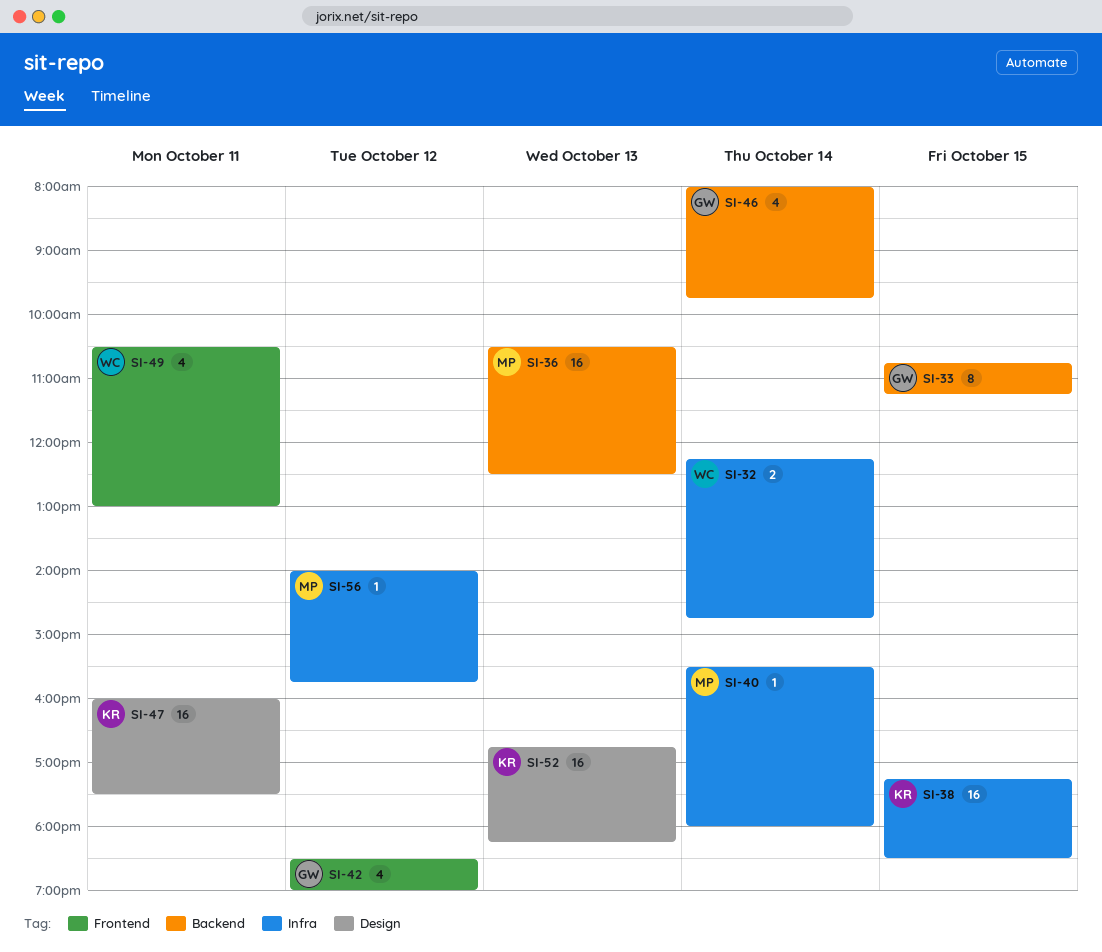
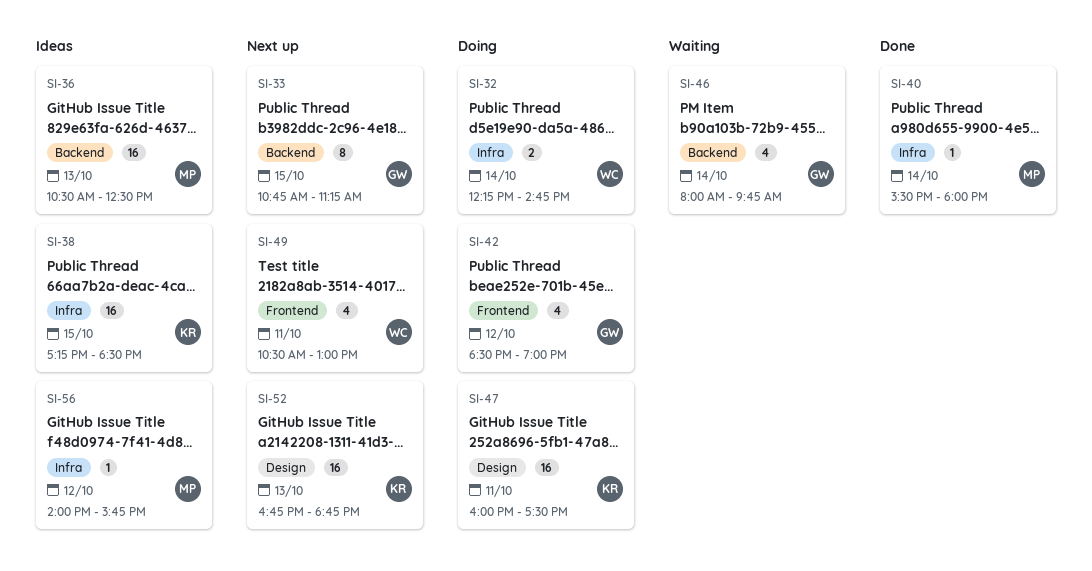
SI-52, ends: 18:15 -> 18:45

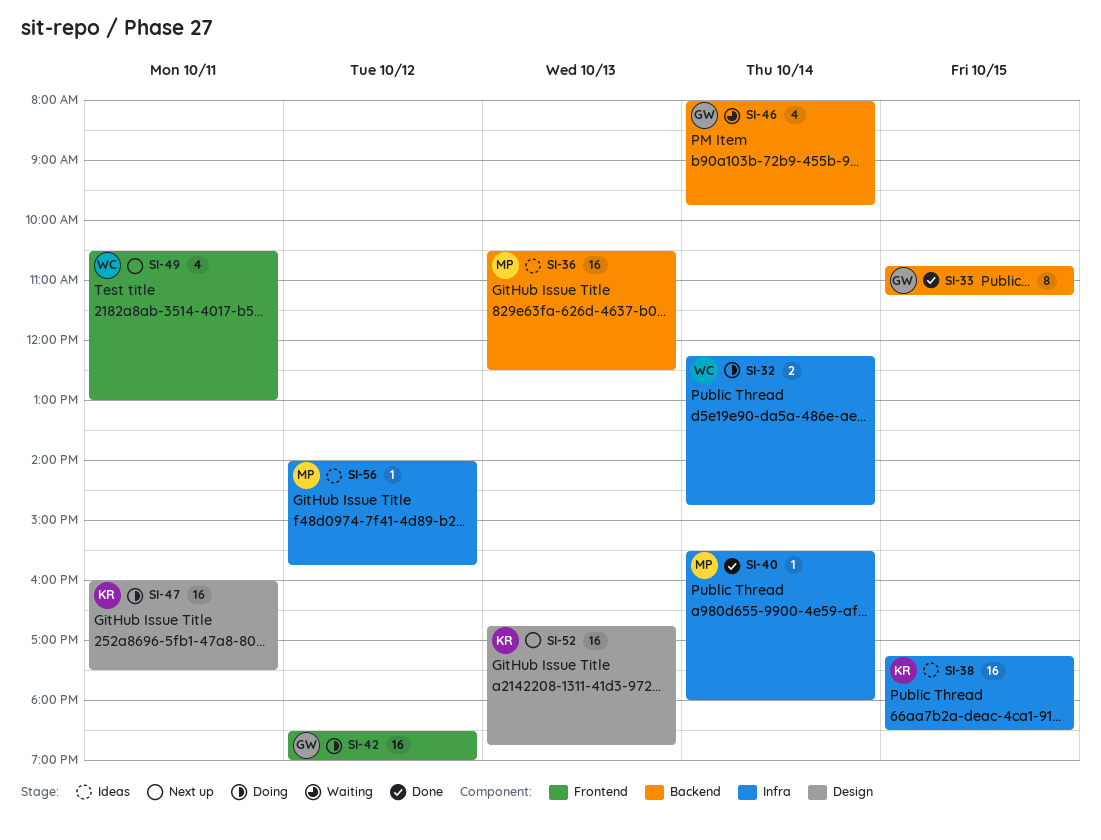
SI-33, status: Next up -> Done
SI-42, estimate: 4 -> 16

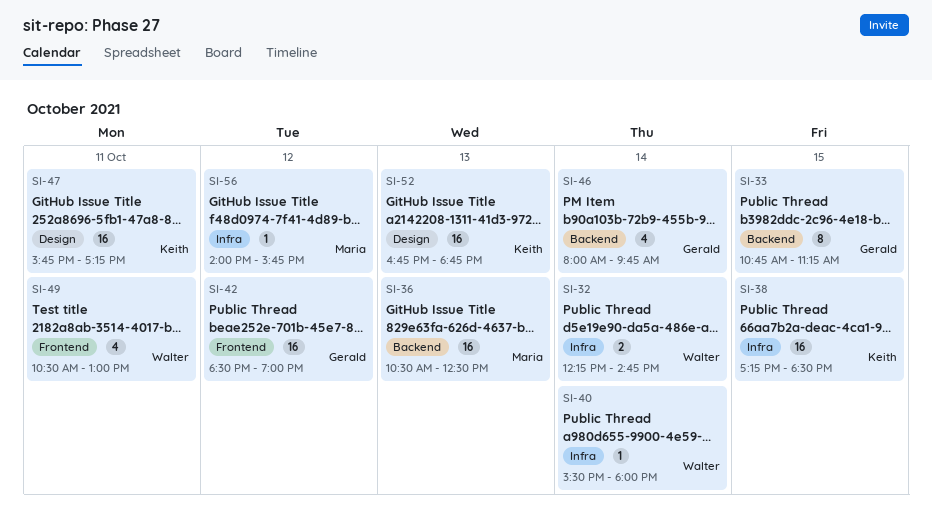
SI-40, owner: Maria -> Walter
SI-47, begins: 16:00 -> 15:45
SI-47, ends: 17:30 -> 17:15

